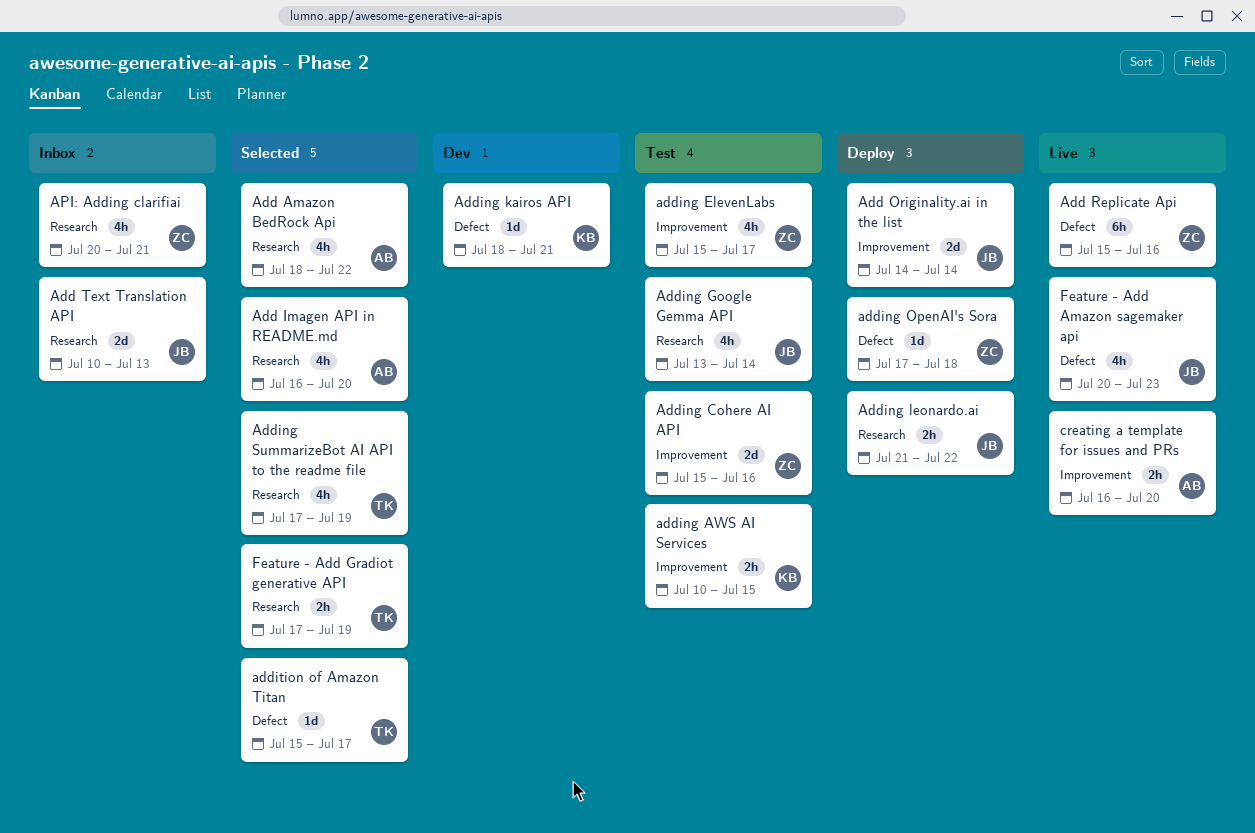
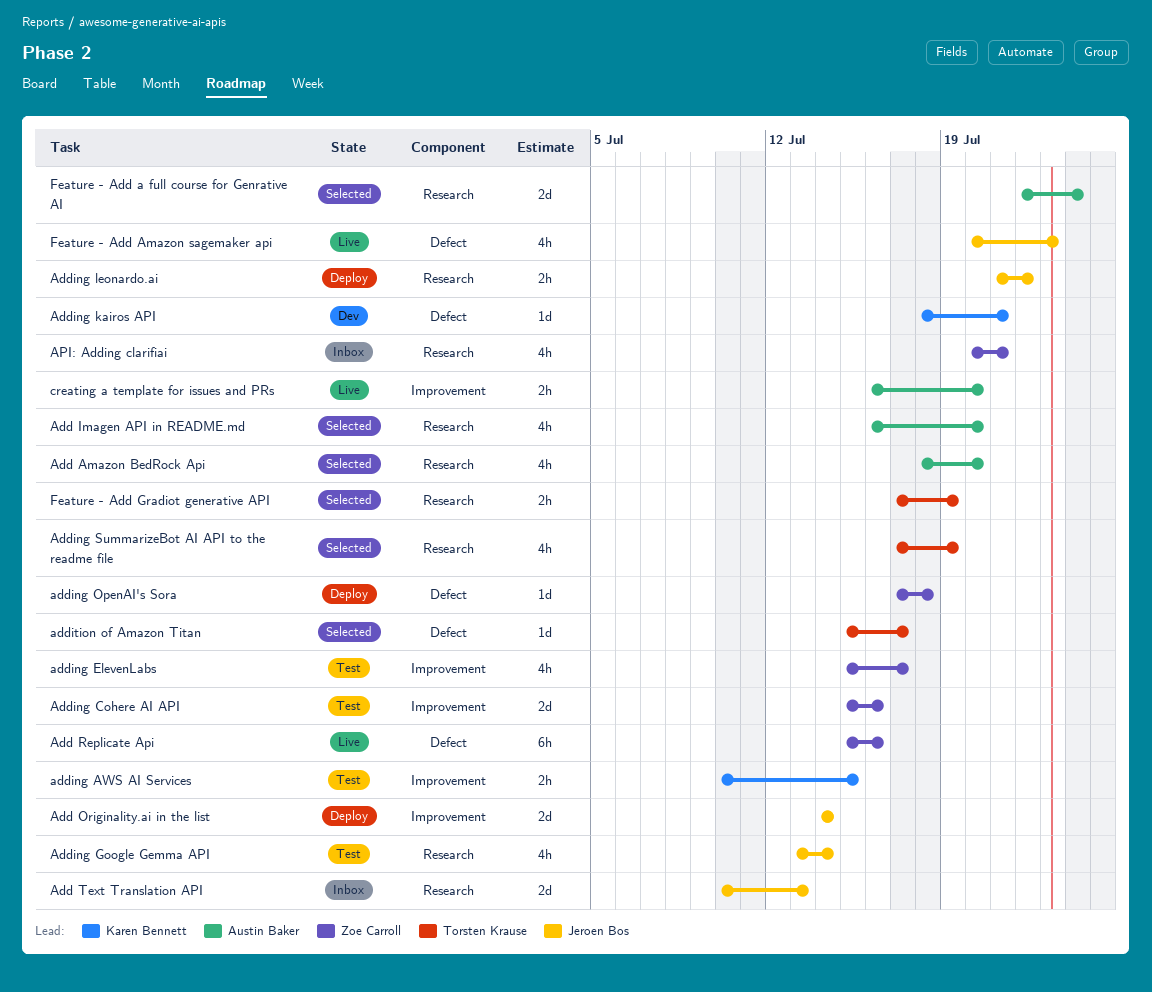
Add Amazon BedRock Api, due: Jul 22 -> Jul 20
Feature - Add a full course for Genrative AI: none -> present

